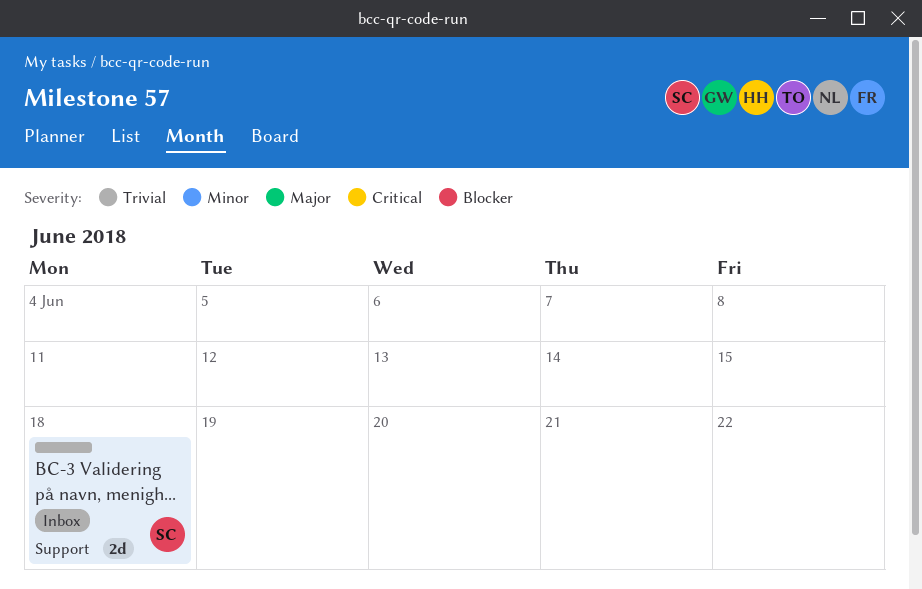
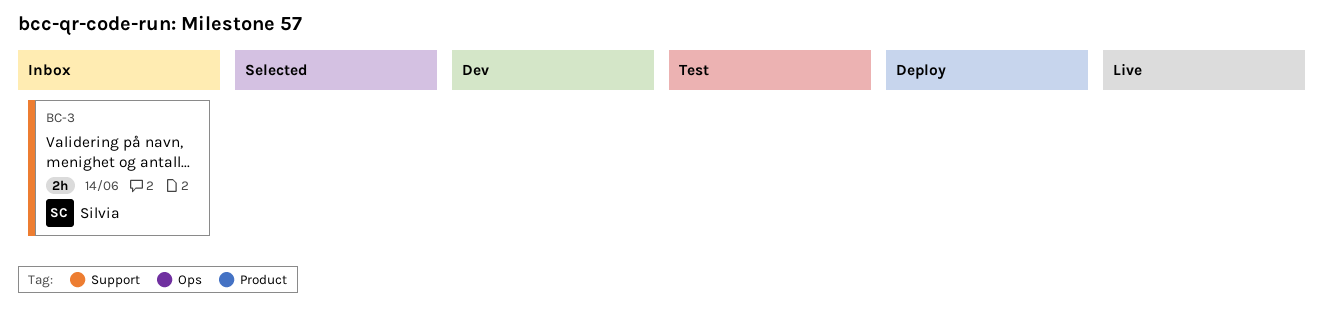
BC-3, estimate: 2d -> 2h
BC-3, due: Jun 18 -> Jun 14

